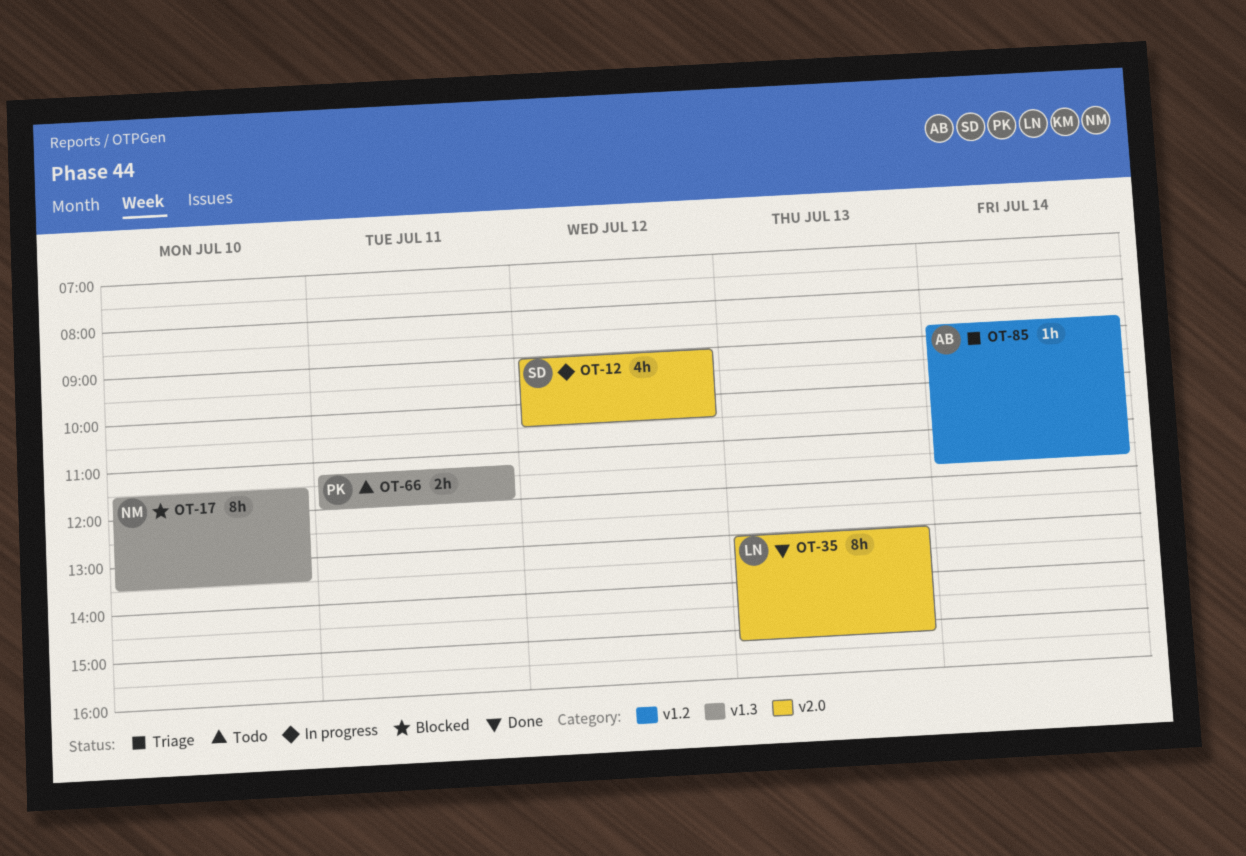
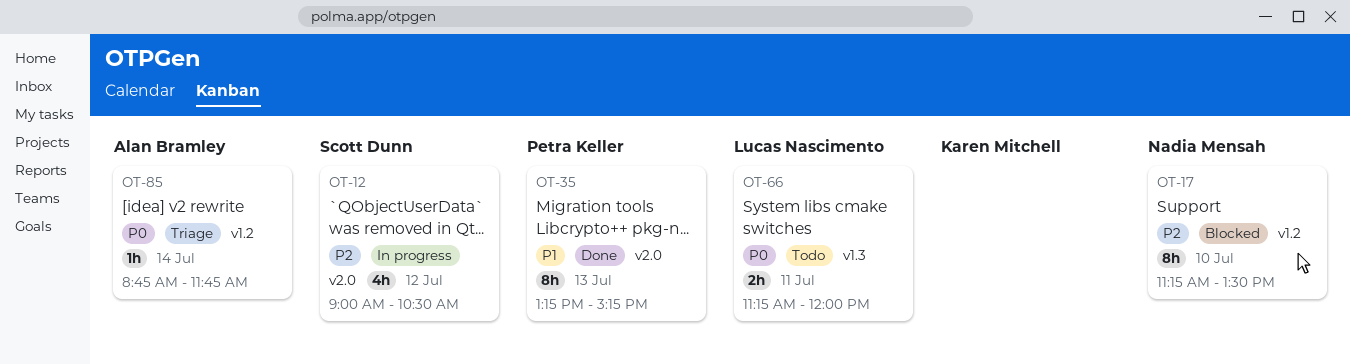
OT-17, label: v1.3 -> v1.2
OT-17, begins: 11:30 -> 11:15
OT-35, owner: Lucas Nascimento -> Petra Keller
OT-35, begins: 13:00 -> 13:15
OT-66, owner: Petra Keller -> Lucas Nascimento

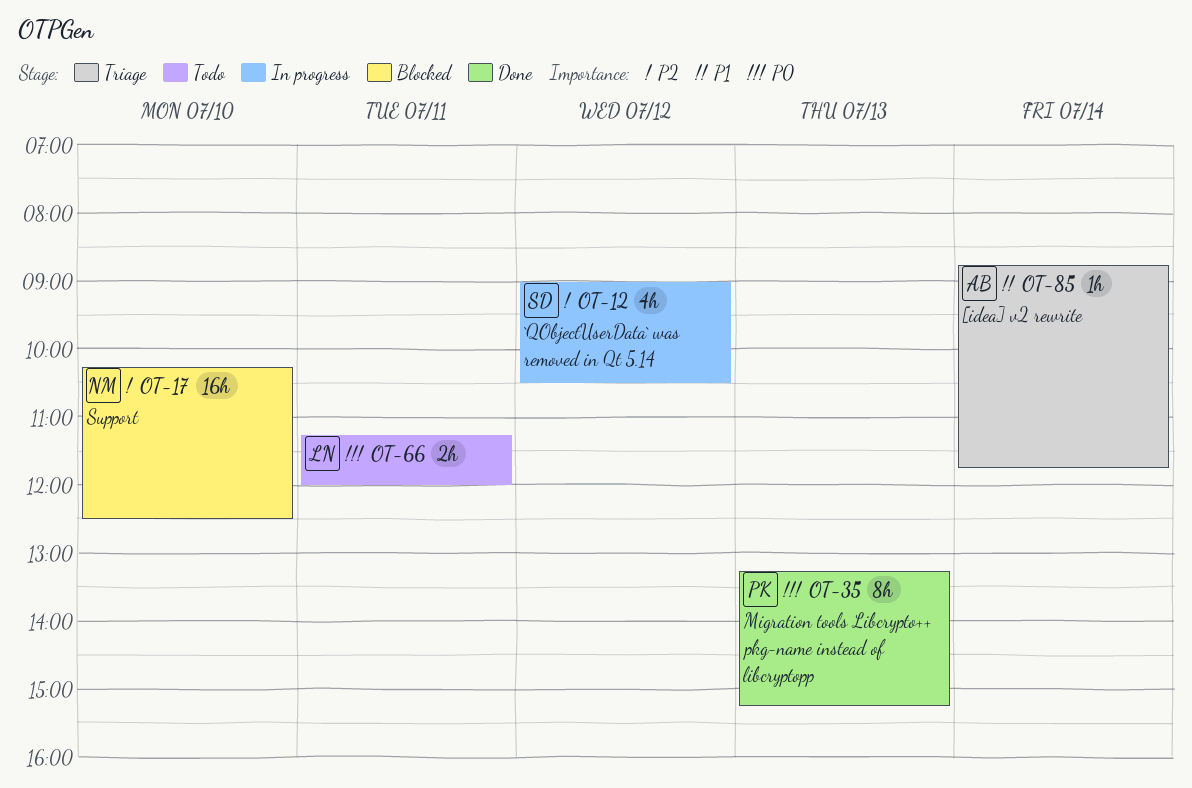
OT-17, estimate: 8h -> 16h
OT-17, begins: 11:15 -> 10:15
OT-17, ends: 13:30 -> 12:30
OT-35, priority: P1 -> P0
OT-85, priority: P0 -> P1

